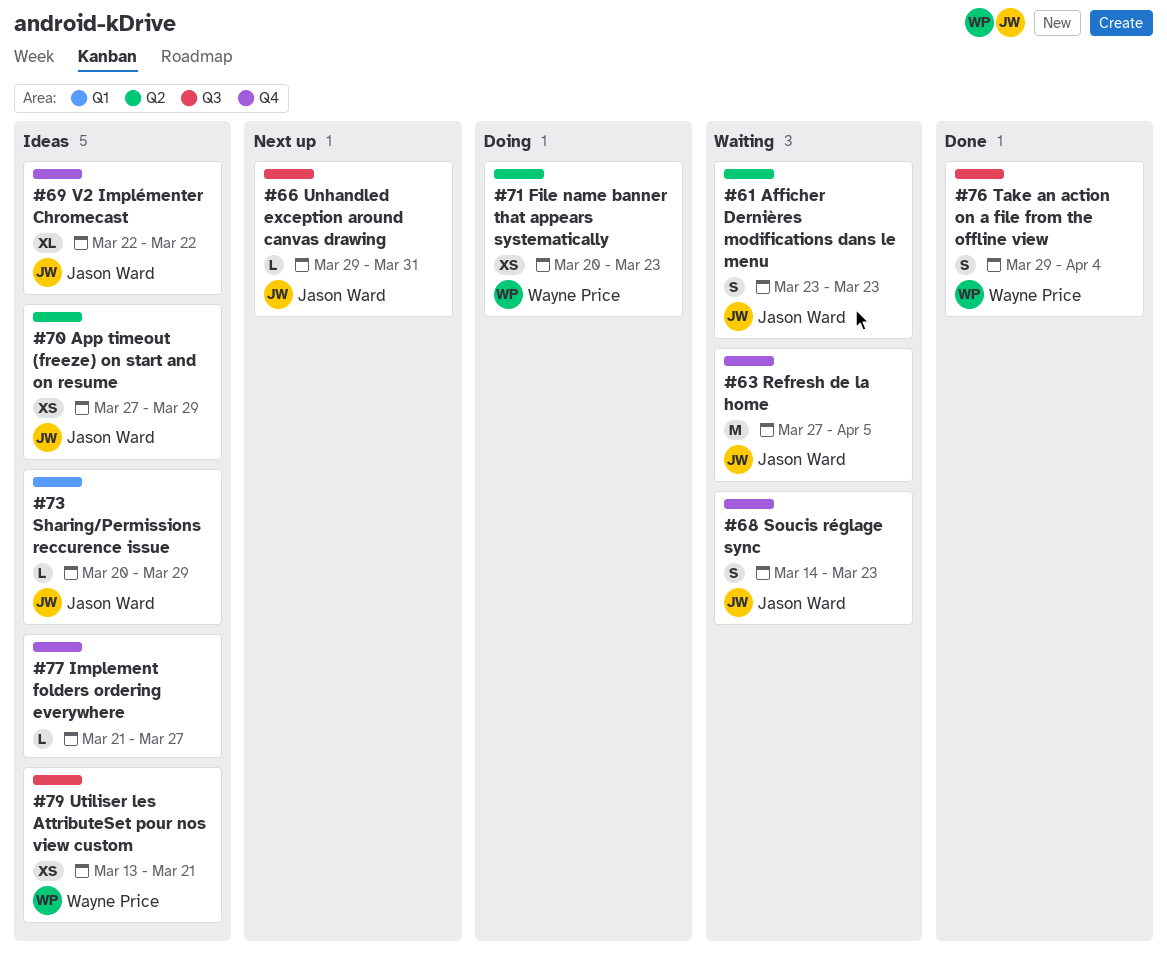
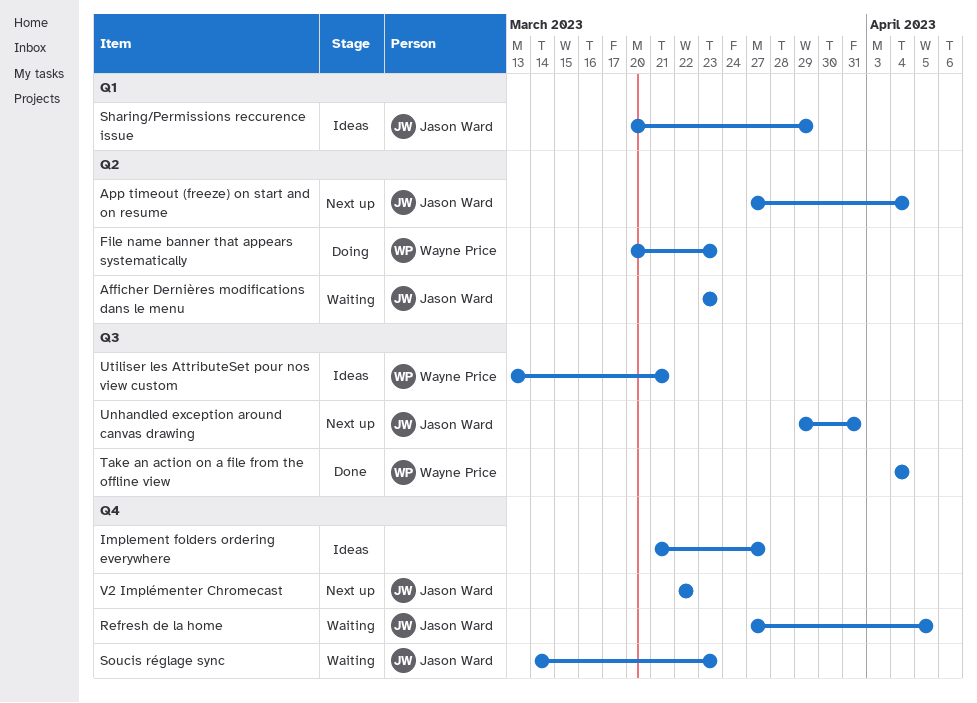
App timeout (freeze) on start and on resume, status: Ideas -> Next up
App timeout (freeze) on start and on resume, due: Mar 29 -> Apr 4
Take an action on a file from the offline view, start: Mar 29 -> Apr 4
V2 Implémenter Chromecast, status: Ideas -> Next up

